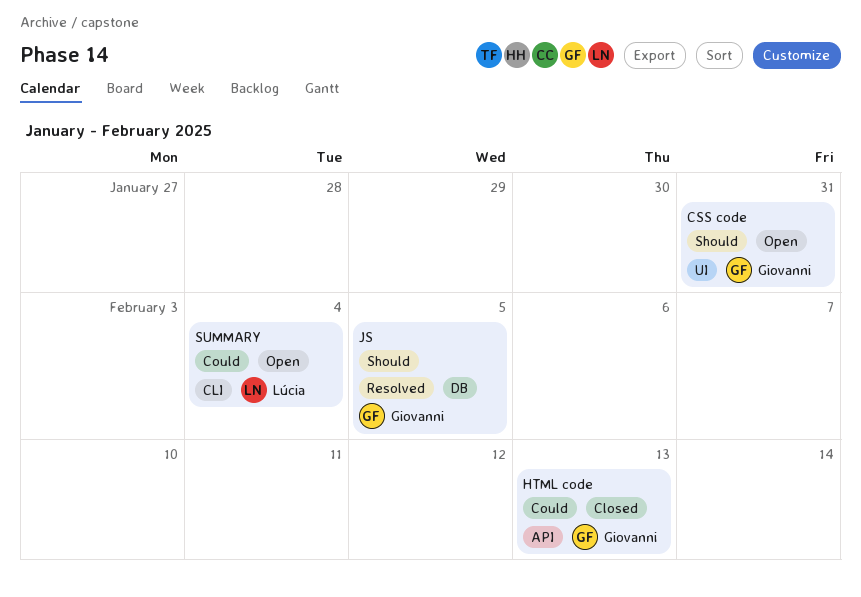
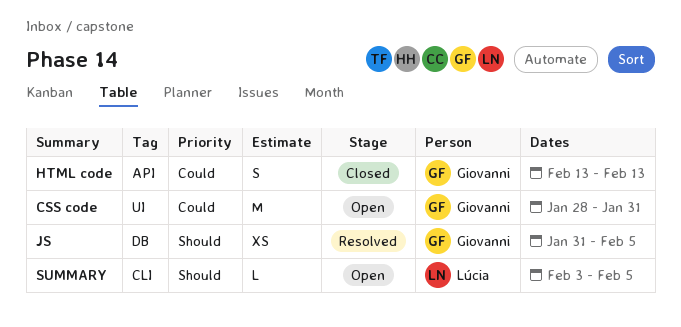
CSS code, priority: Should -> Could
SUMMARY, priority: Could -> Should
SUMMARY, due: Feb 4 -> Feb 5

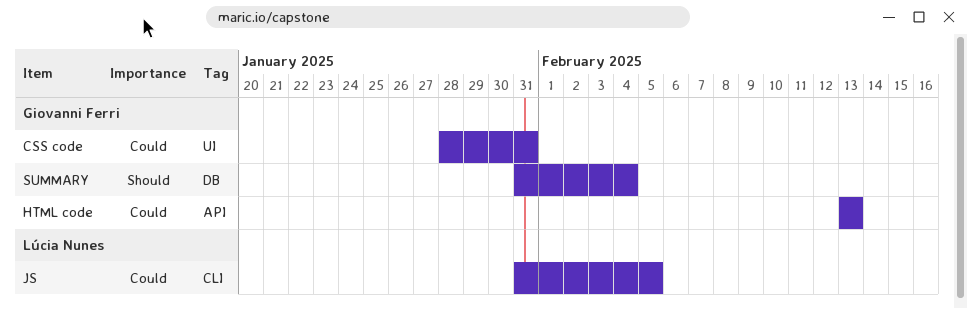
JS, owner: Giovanni Ferri -> Lúcia Nunes
JS, priority: Should -> Could
JS, label: DB -> CLI
SUMMARY, owner: Lúcia Nunes -> Giovanni Ferri
SUMMARY, label: CLI -> DB
SUMMARY, start: Feb 3 -> Jan 31
SUMMARY, due: Feb 5 -> Feb 4

